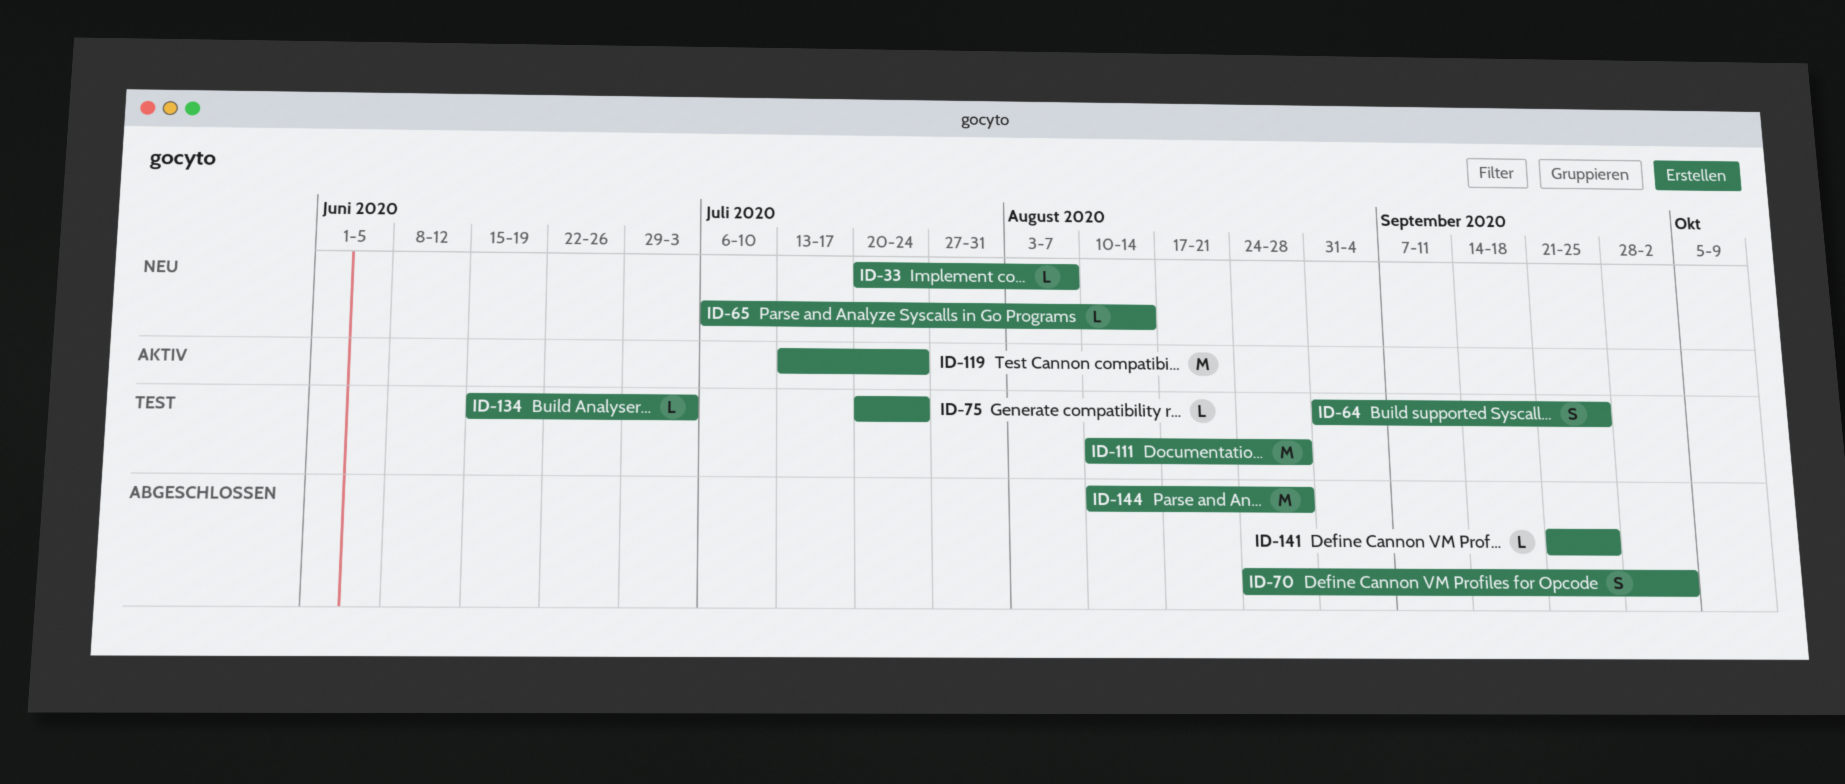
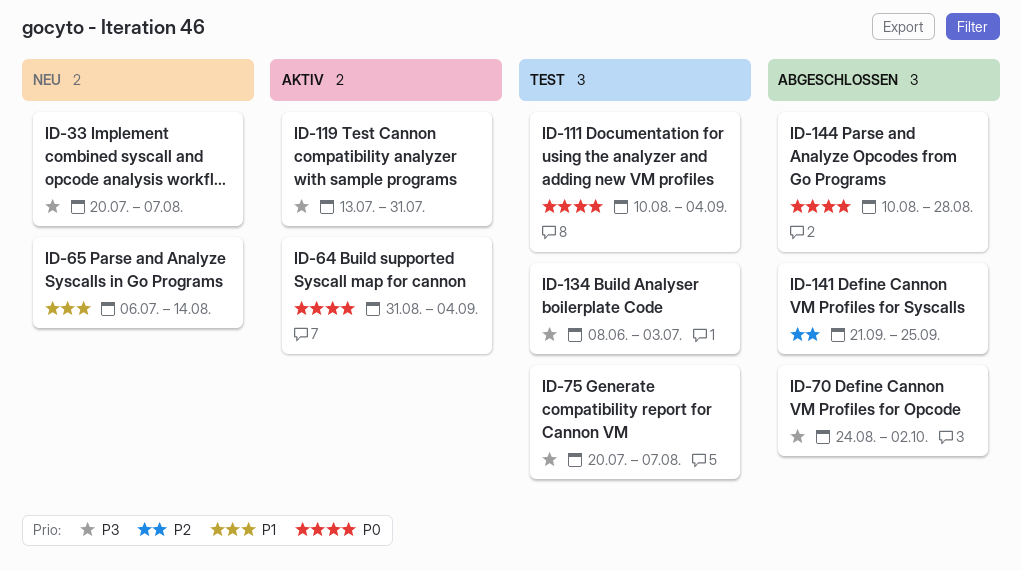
ID-64, status: Test -> Aktiv
ID-64, due: Sep 25 -> Sep 4
ID-75, due: Jul 24 -> Aug 7
ID-111, due: Aug 28 -> Sep 4
ID-119, due: Jul 24 -> Jul 31
ID-134, start: Jun 15 -> Jun 8

